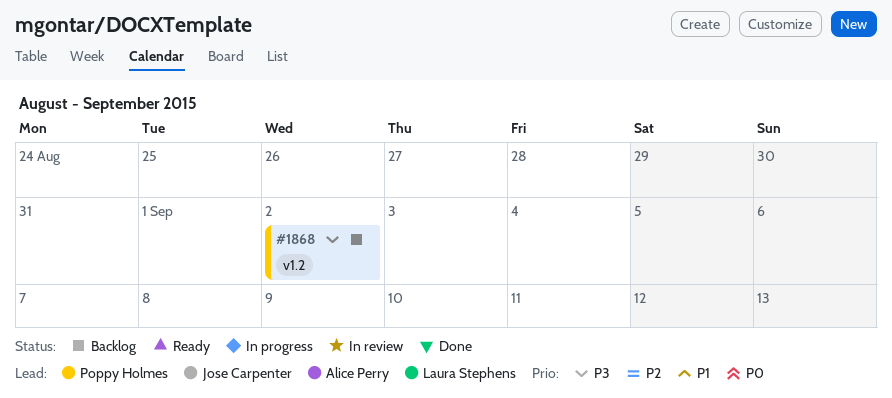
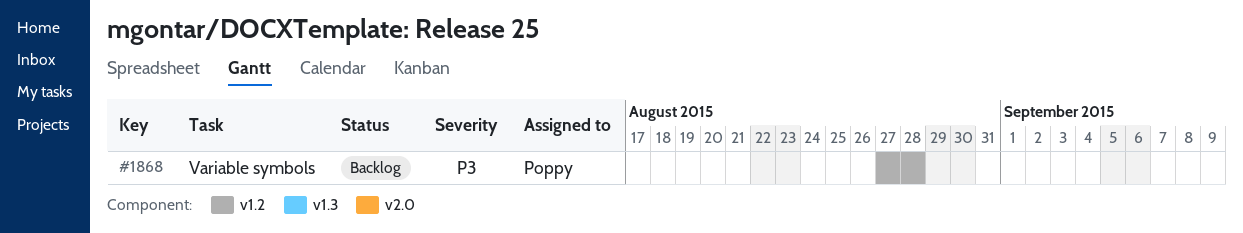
#1868, due: Sep 2 -> Aug 28

